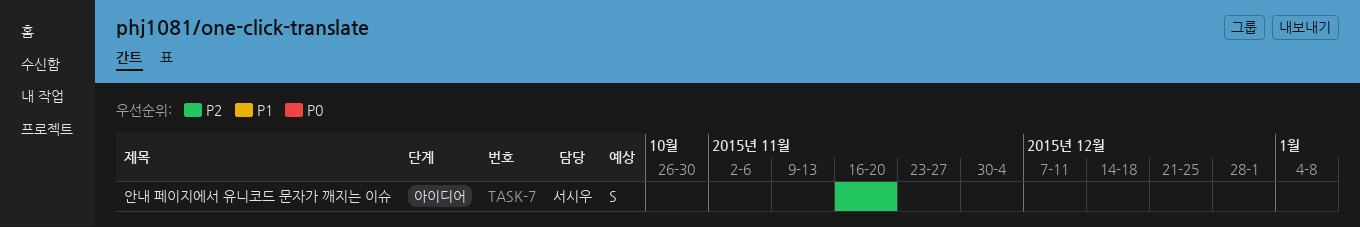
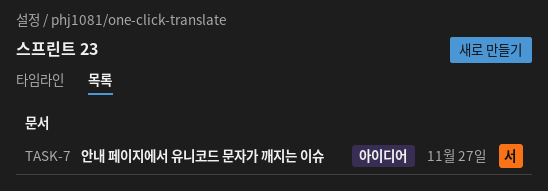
TASK-7, due: Nov 20 -> Nov 27

